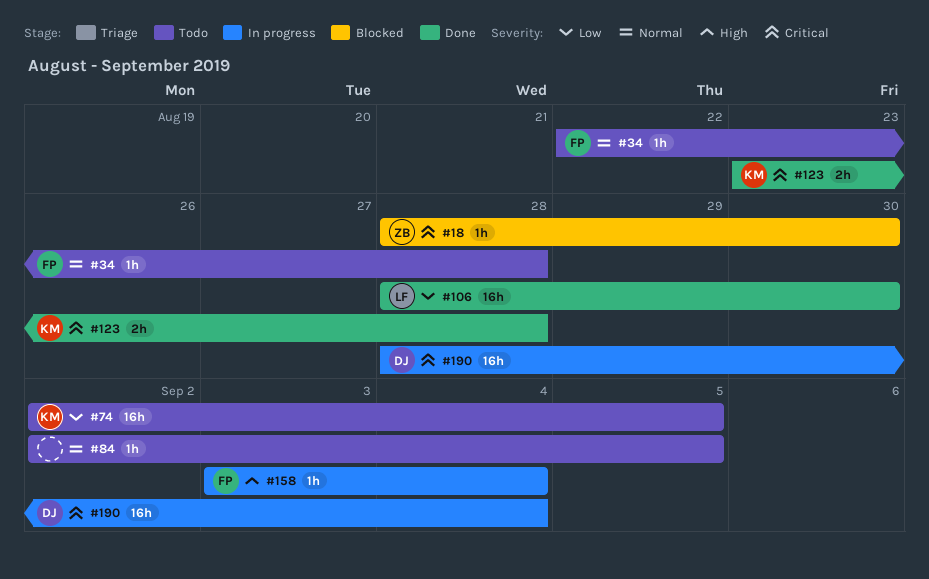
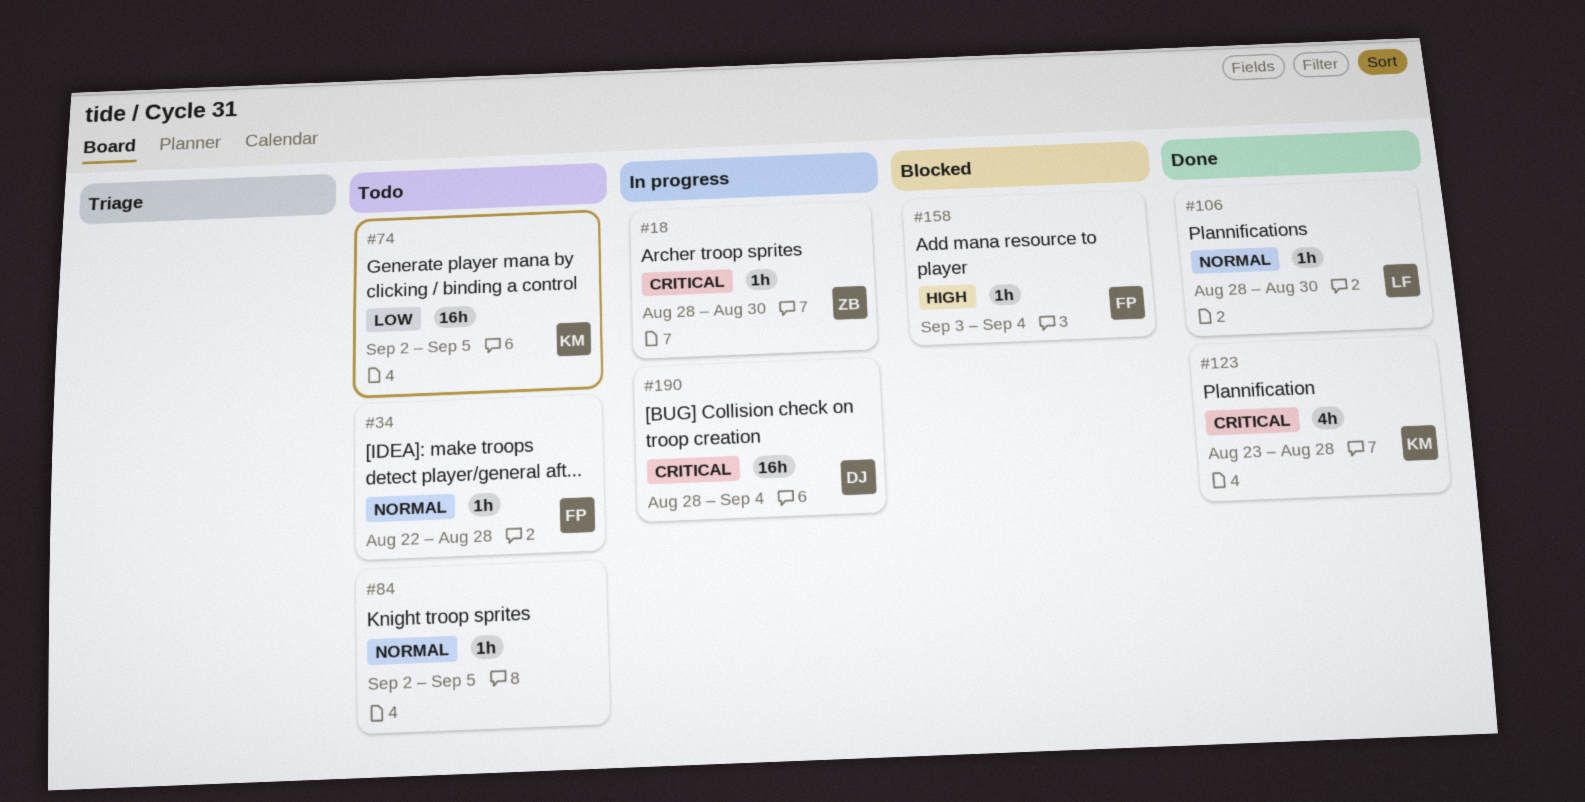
#18, status: Blocked -> In progress
#106, priority: Low -> Normal
#106, estimate: 16h -> 1h
#123, estimate: 2h -> 4h
#158, status: In progress -> Blocked

